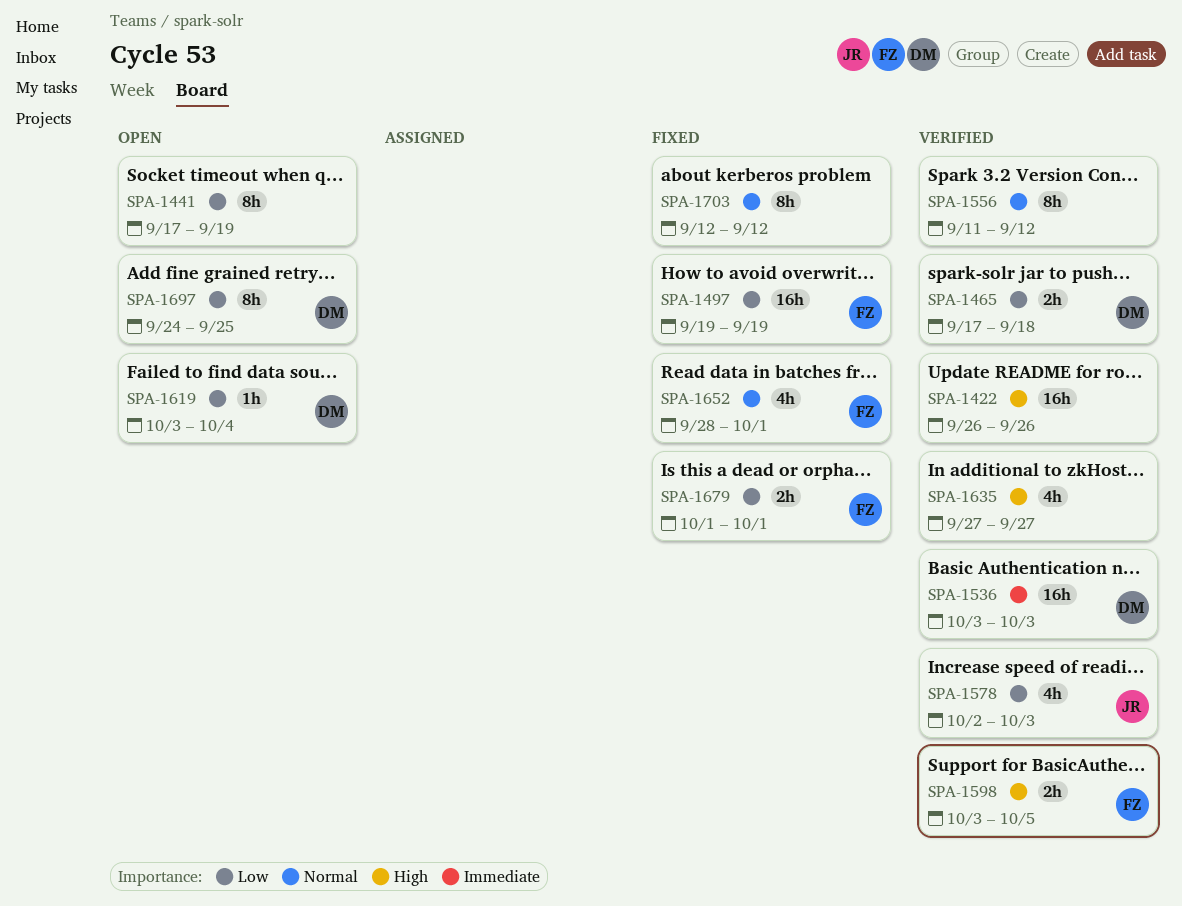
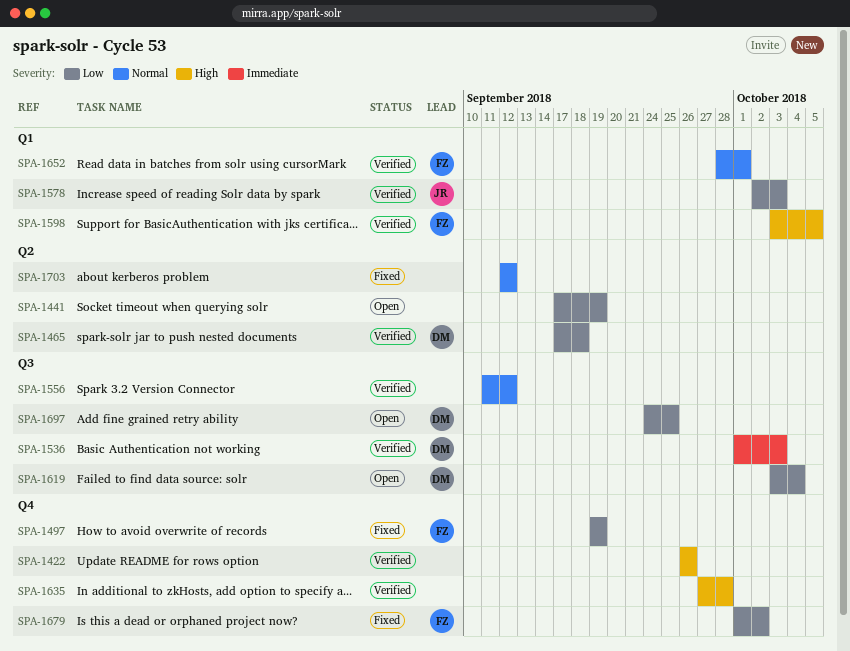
SPA-1536, start: Oct 3 -> Oct 1
SPA-1635, due: Sep 27 -> Sep 28
SPA-1652, status: Fixed -> Verified
SPA-1679, due: Oct 1 -> Oct 2

